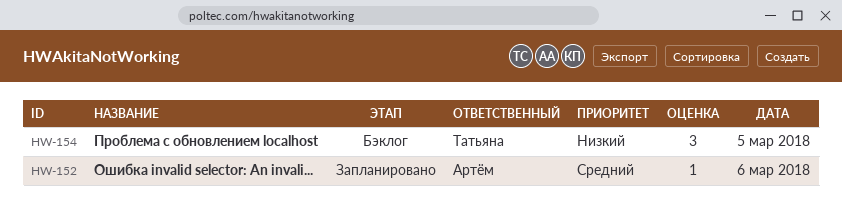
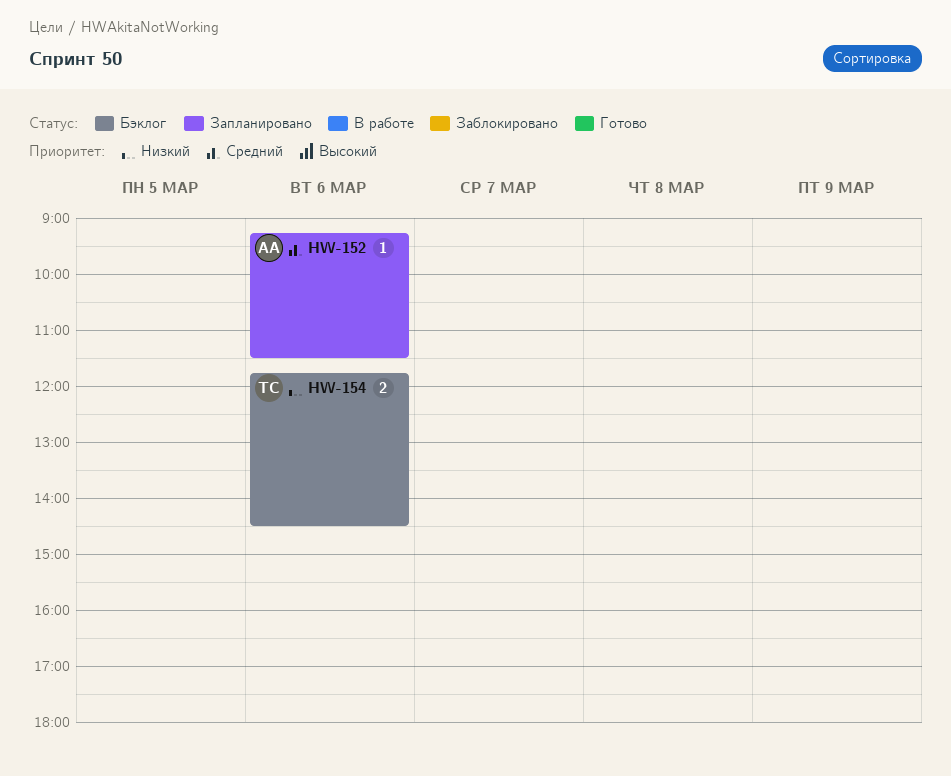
HW-154, estimate: 3 -> 2
HW-154, day: Mar 5 -> Mar 6

